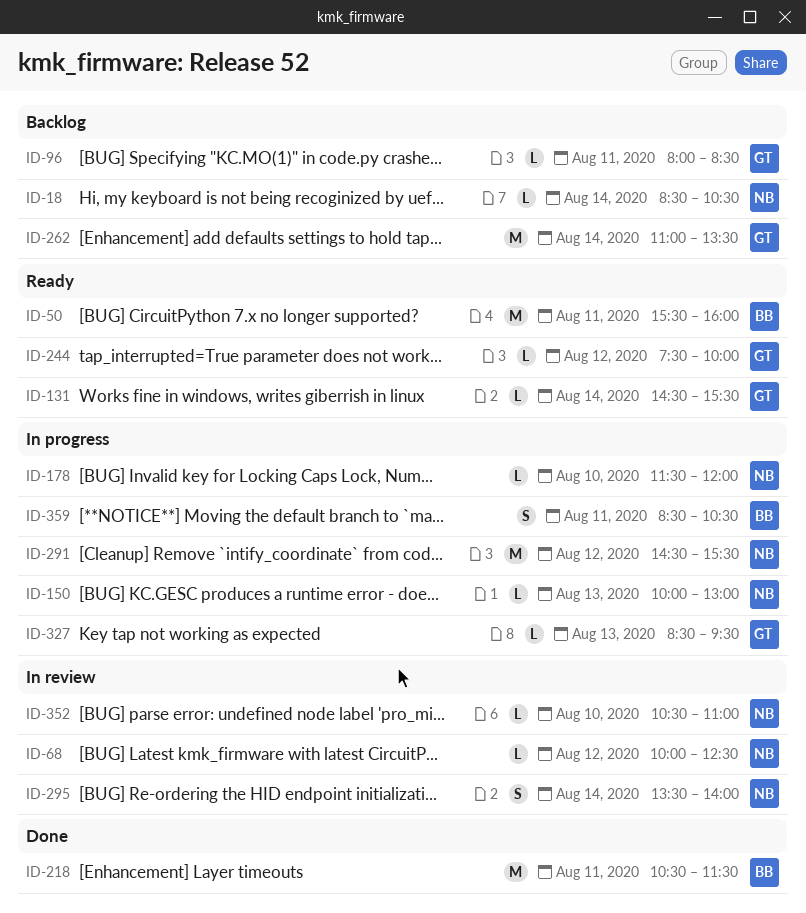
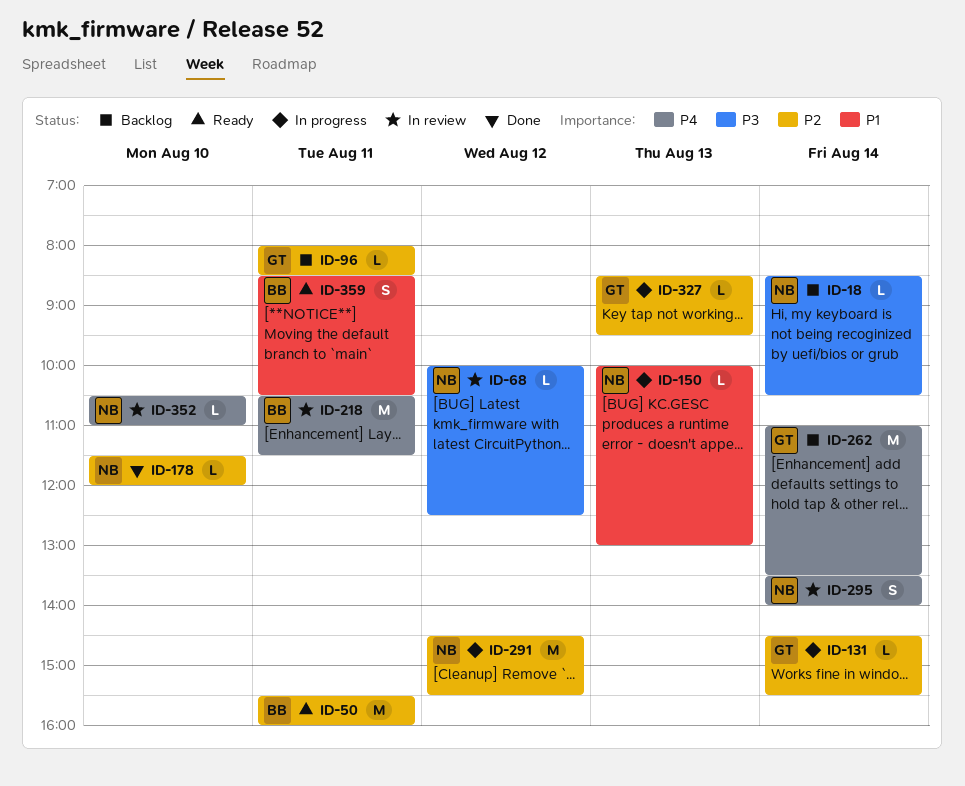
ID-131, status: Ready -> In progress
ID-178, status: In progress -> Done
ID-218, status: Done -> In review
ID-244: present -> none
ID-359, status: In progress -> Ready

